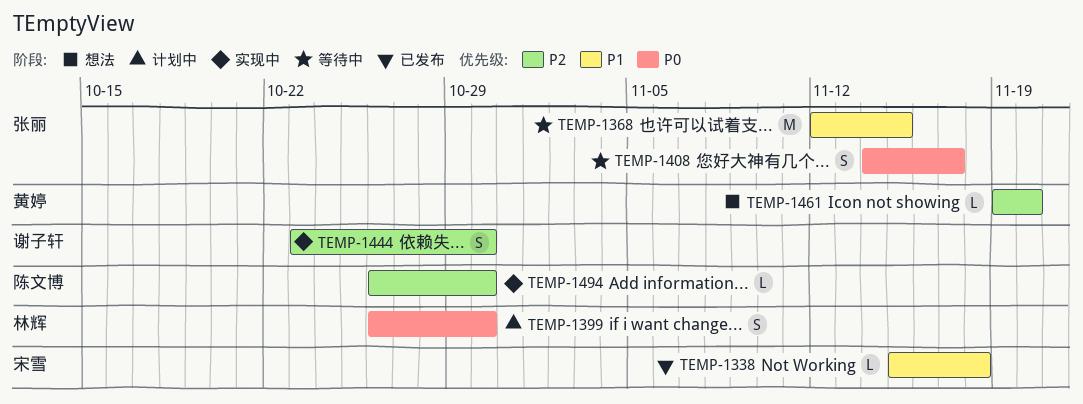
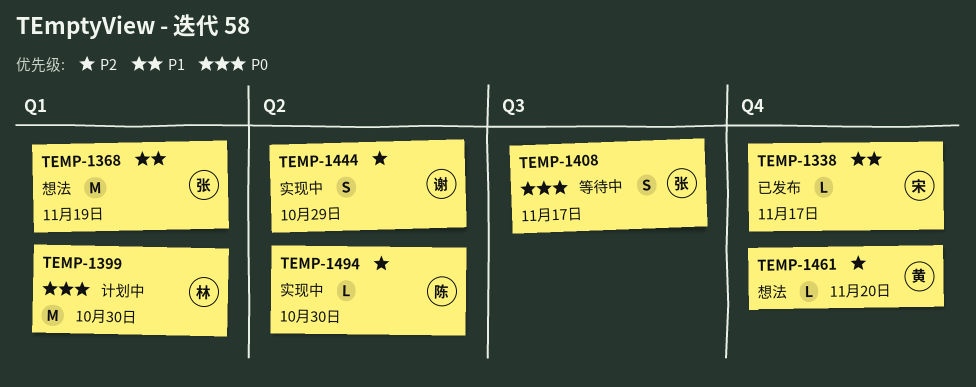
TEMP-1338, due: Nov 18 -> Nov 17
TEMP-1368, status: 等待中 -> 想法
TEMP-1368, due: Nov 15 -> Nov 19
TEMP-1399, estimate: S -> M
TEMP-1444, due: Oct 30 -> Oct 29

